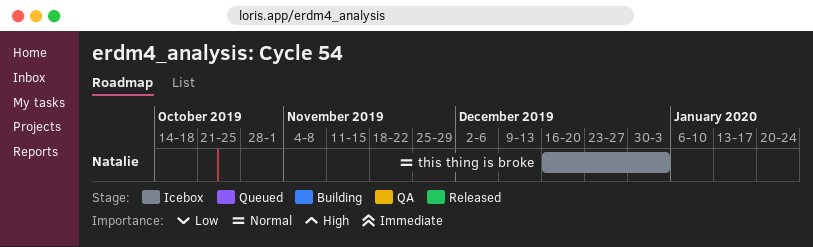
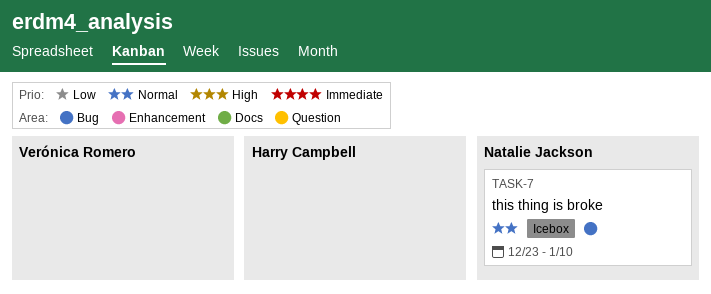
this thing is broke, start: Dec 16 -> Dec 23
this thing is broke, due: Jan 3 -> Jan 10

